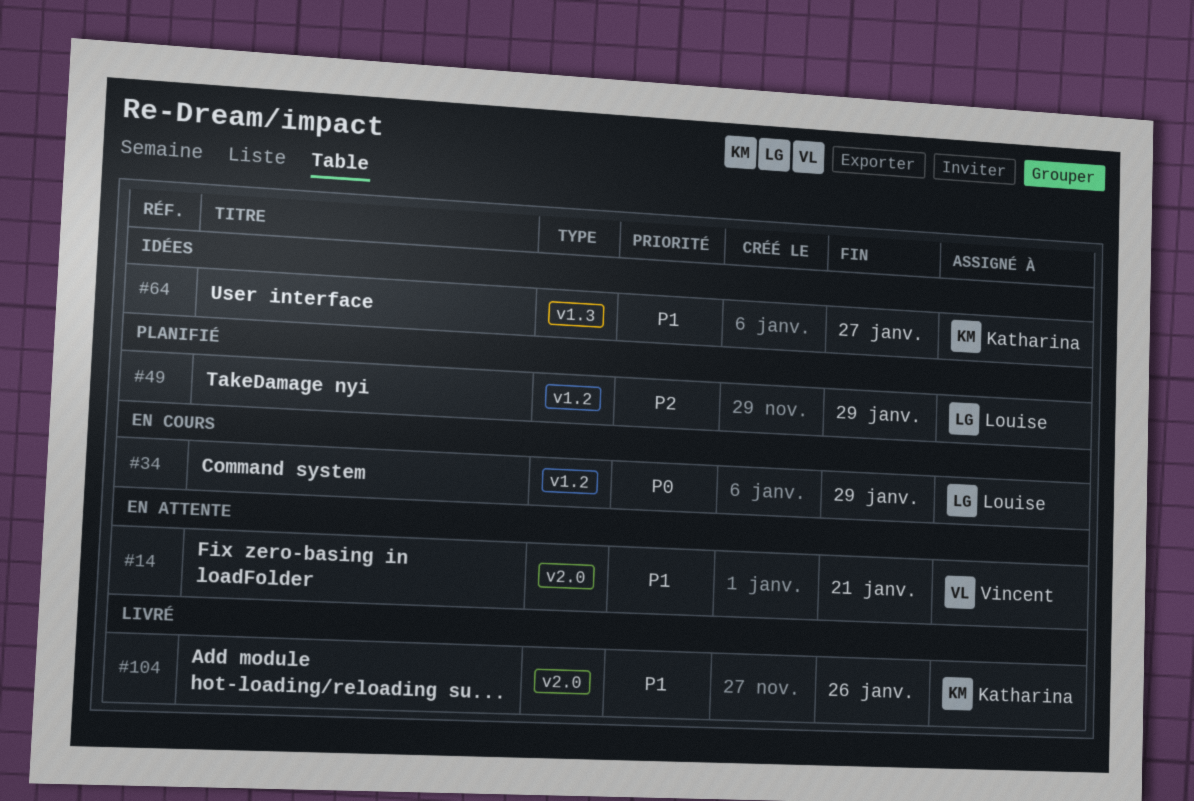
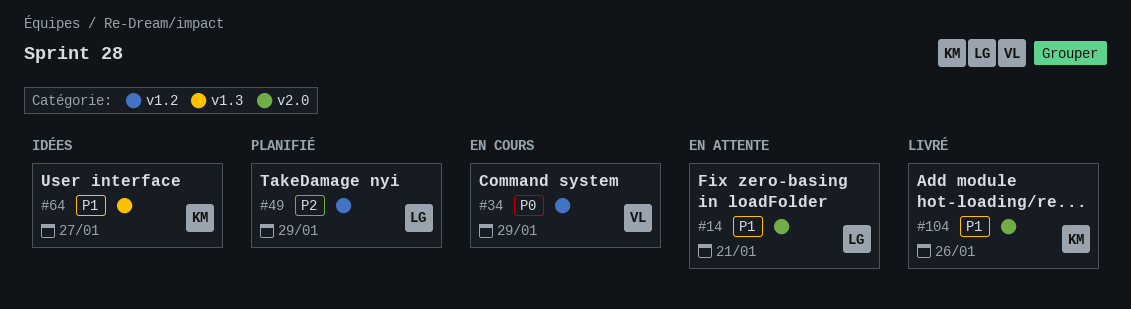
#14, owner: Vincent -> Louise
#34, owner: Louise -> Vincent

